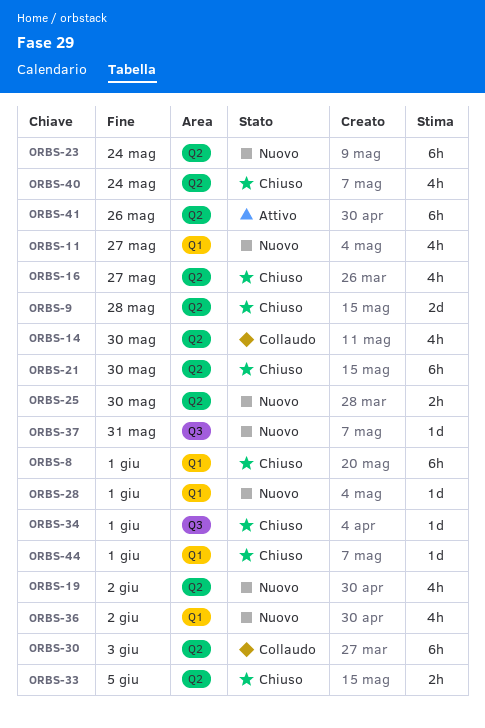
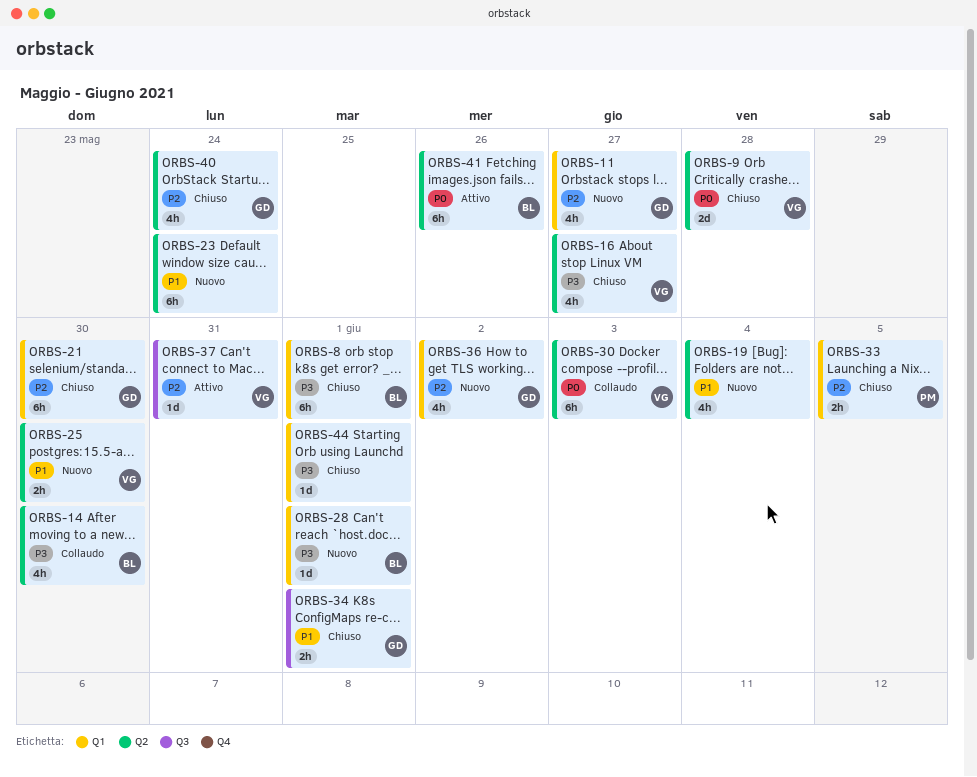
ORBS-19, due: Jun 2 -> Jun 4
ORBS-21, label: Q2 -> Q1
ORBS-33, label: Q2 -> Q1
ORBS-34, estimate: 1d -> 2h
ORBS-37, status: Nuovo -> Attivo

